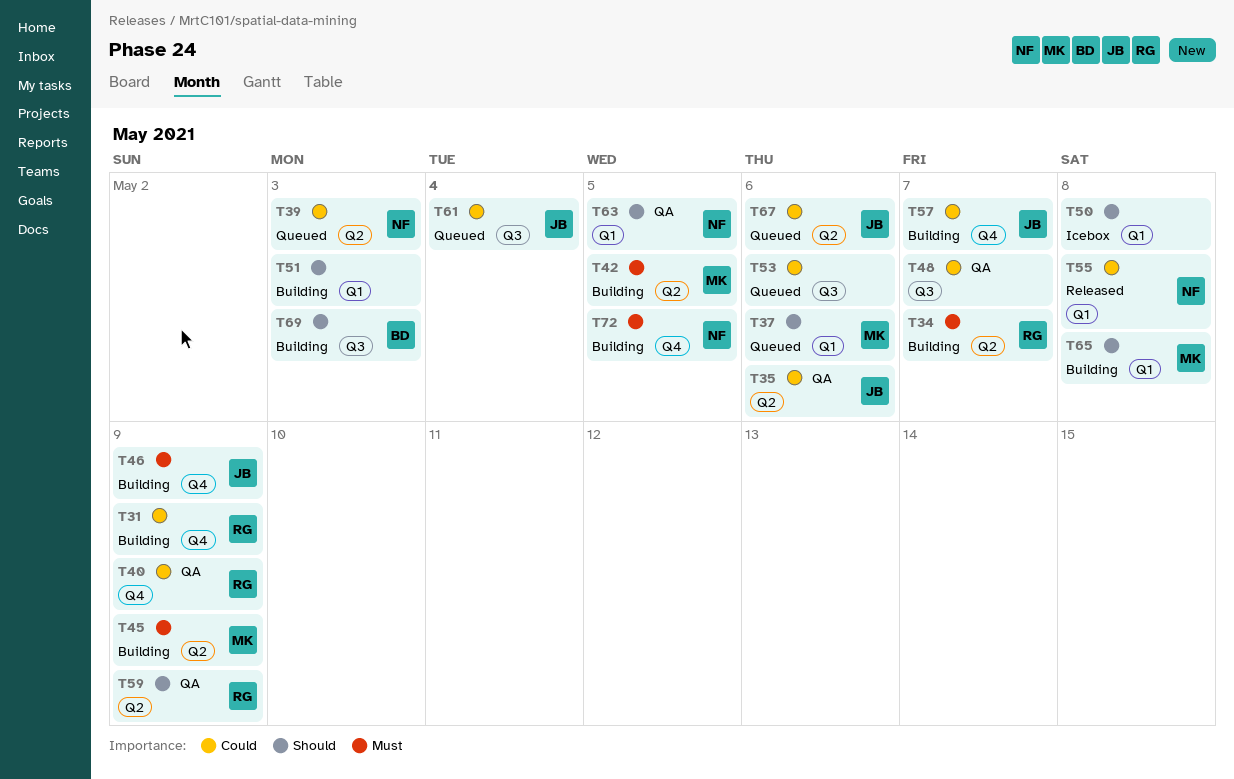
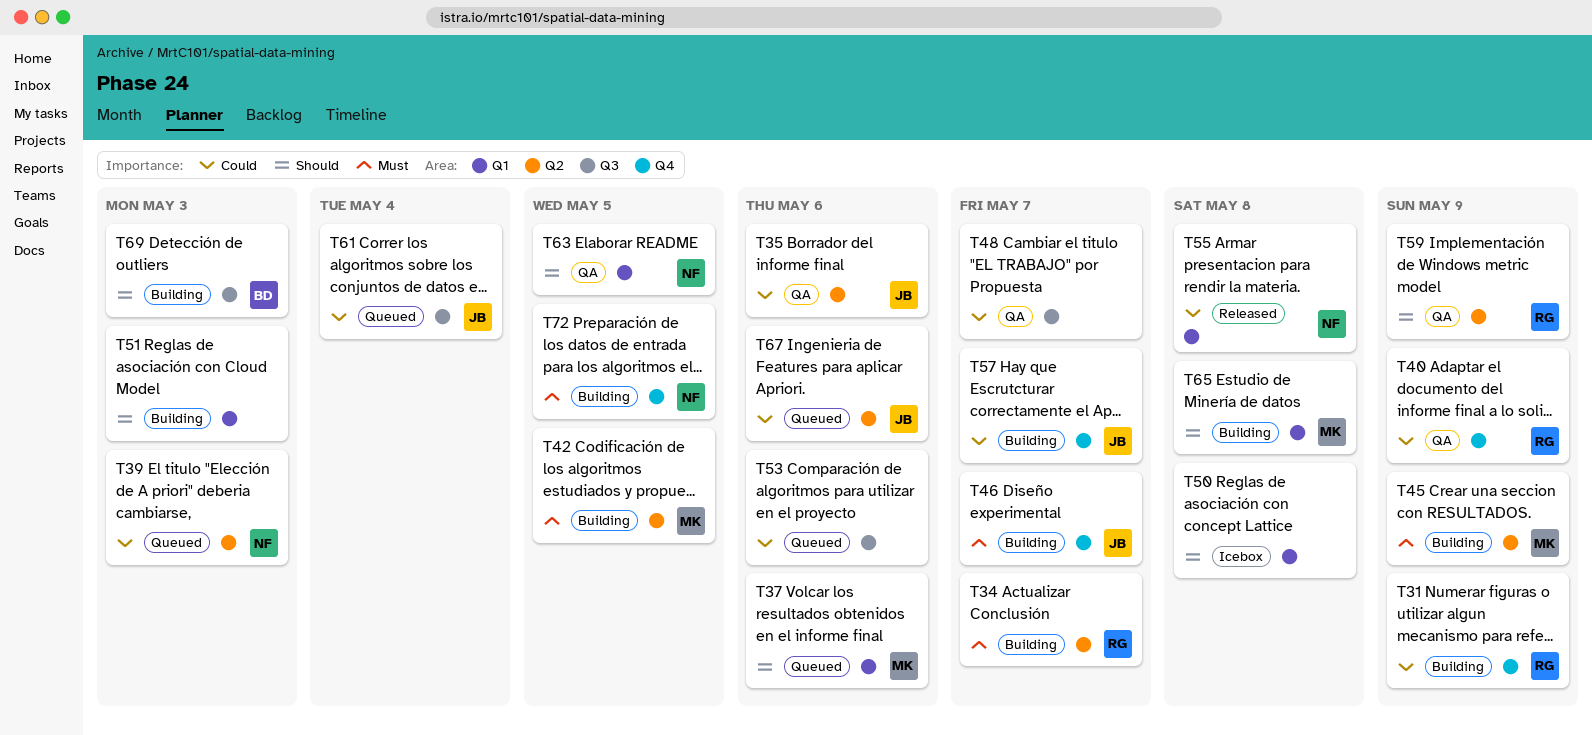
T46, due: May 9 -> May 7

